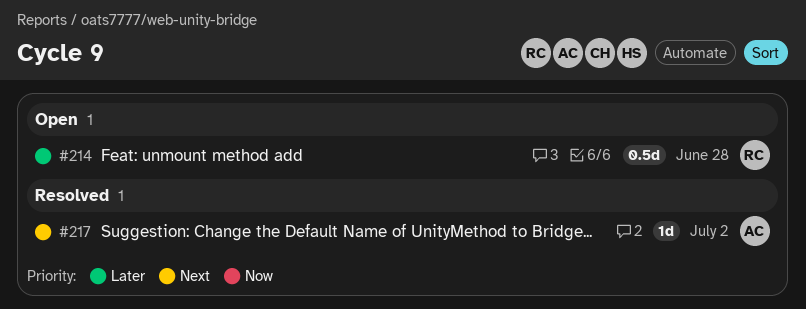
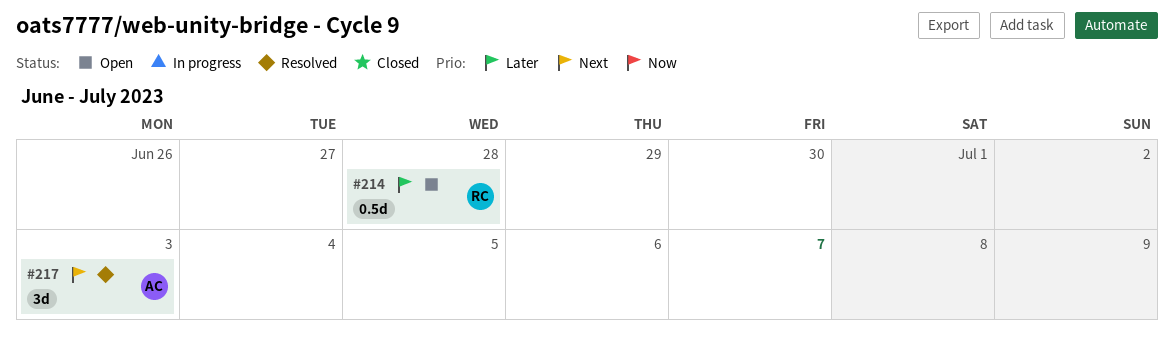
#217, estimate: 1d -> 3d
#217, due: Jul 2 -> Jul 3

